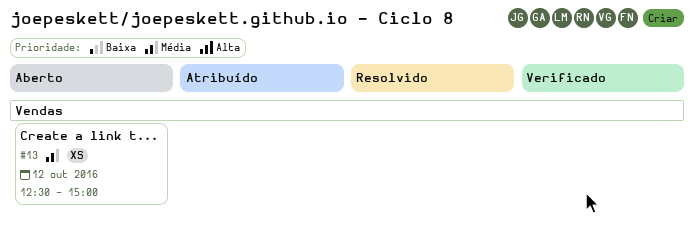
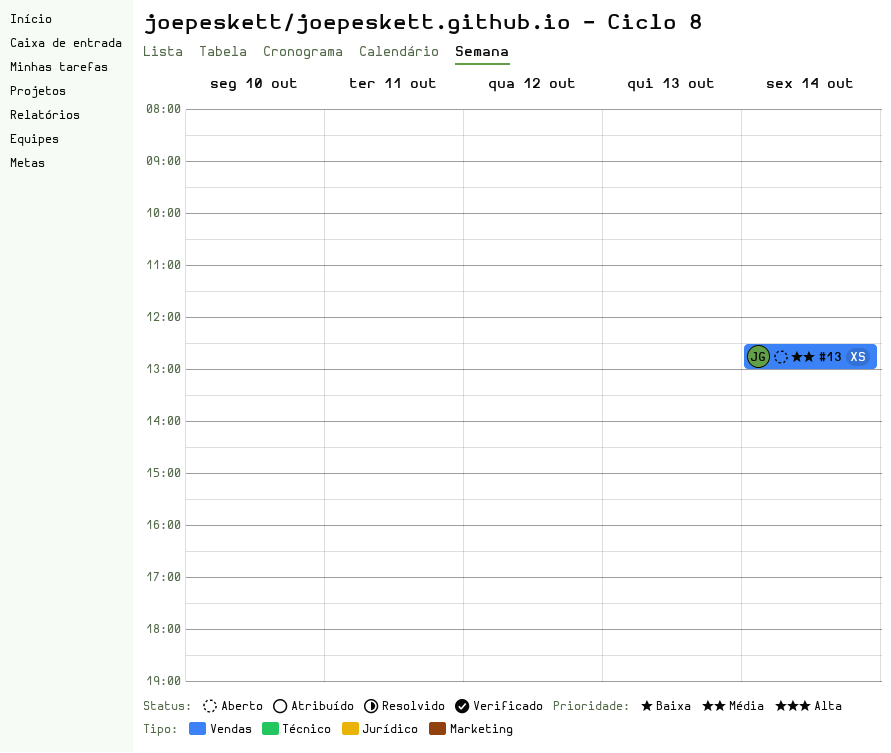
#13, day: Oct 12 -> Oct 14
#13, ends: 15:00 -> 13:00

